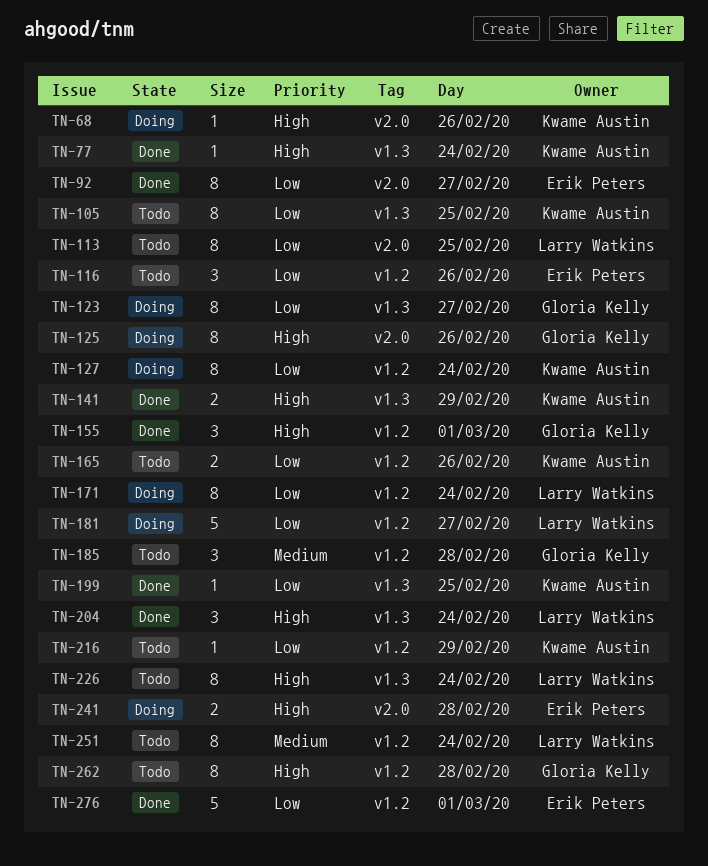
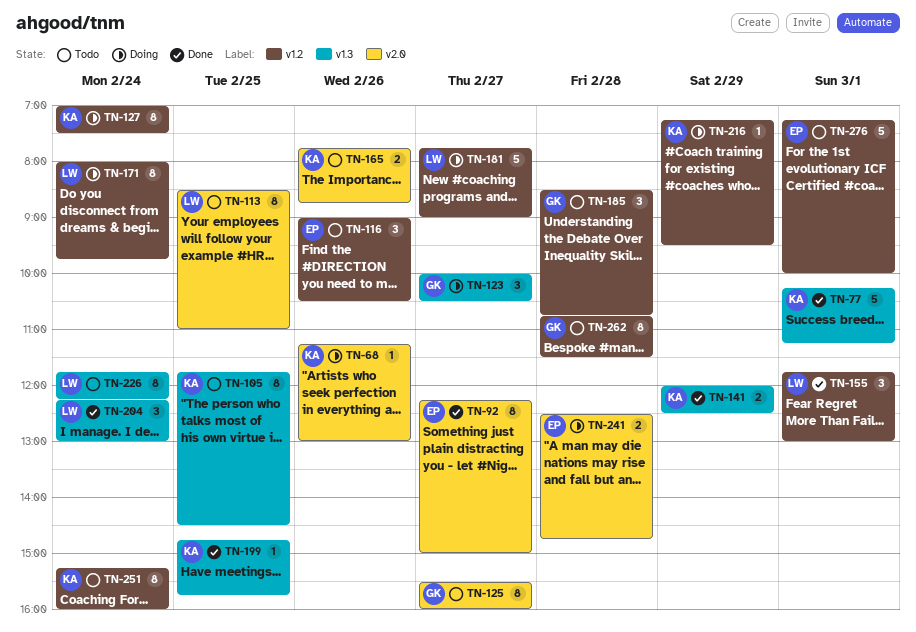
TN-77, estimate: 1 -> 5
TN-77, day: Feb 24 -> Mar 1
TN-123, estimate: 8 -> 3
TN-125, status: Doing -> Todo
TN-125, day: Feb 26 -> Feb 27
TN-155, owner: Gloria Kelly -> Larry Watkins
TN-165, label: v1.2 -> v2.0
TN-216, status: Todo -> Doing
TN-251, owner: Larry Watkins -> Kwame Austin
TN-276, status: Done -> Todo

